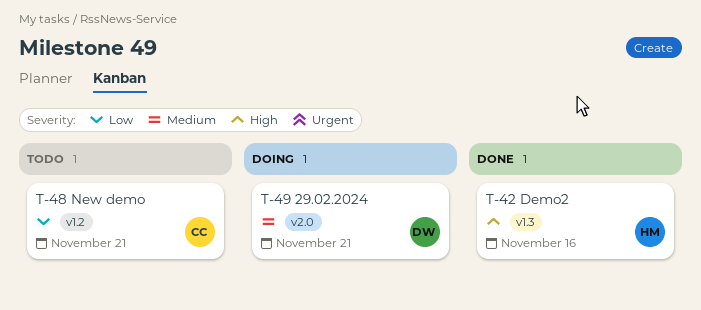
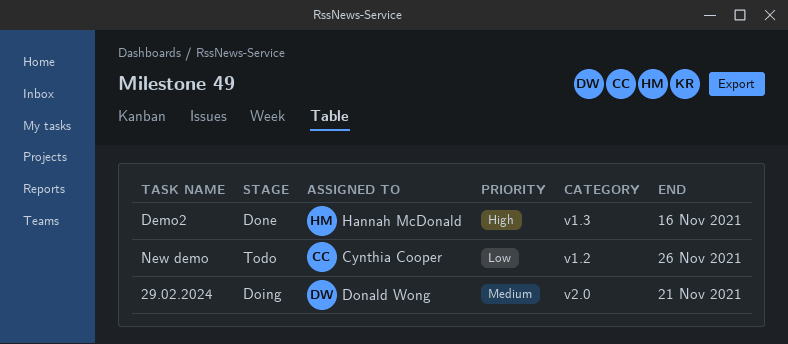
New demo, due: Nov 21 -> Nov 26

